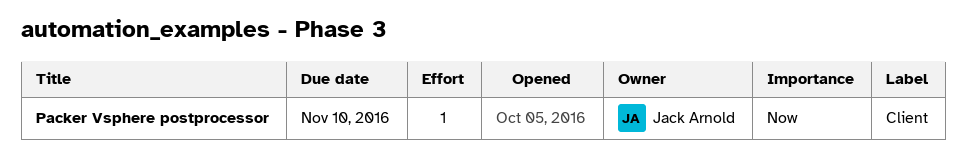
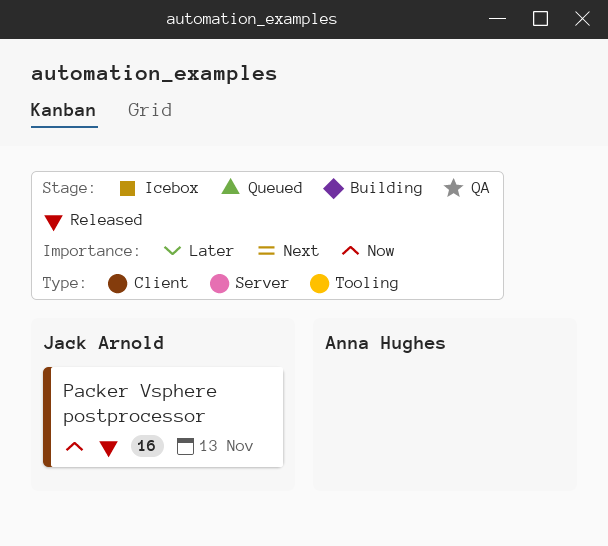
Packer Vsphere postprocessor, estimate: 1 -> 16
Packer Vsphere postprocessor, due: Nov 10 -> Nov 13

